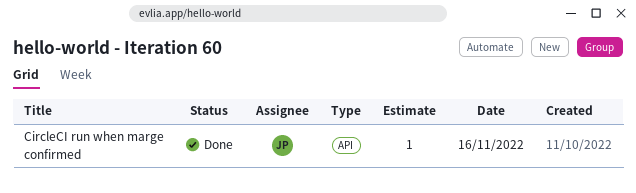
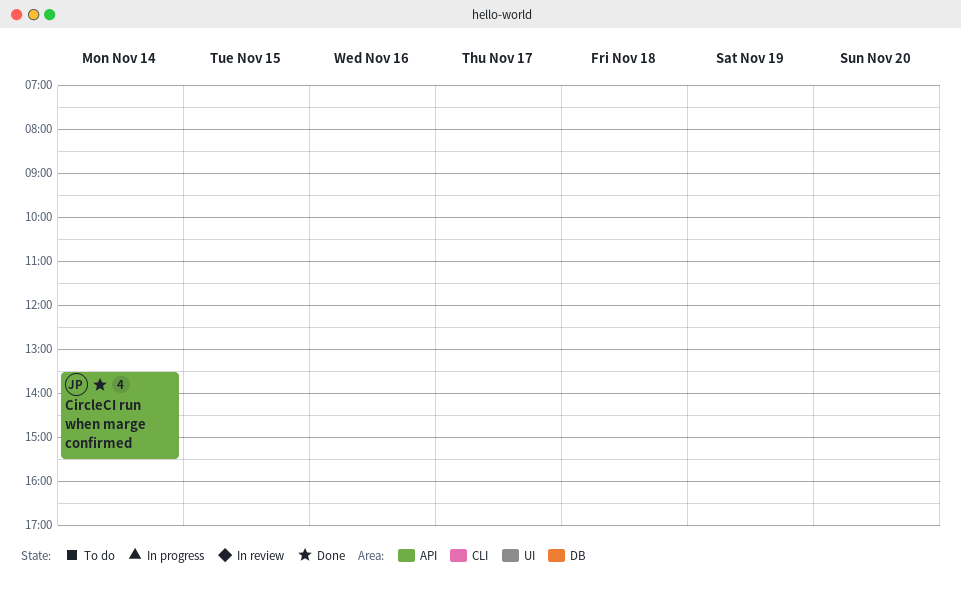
CircleCI run when marge confirmed, estimate: 1 -> 4
CircleCI run when marge confirmed, day: Nov 16 -> Nov 14

